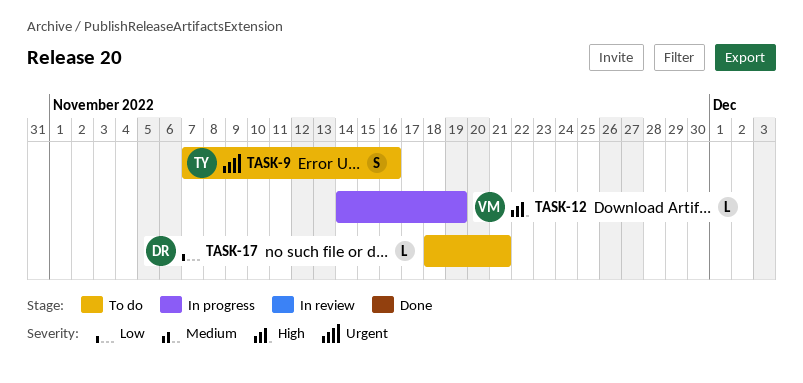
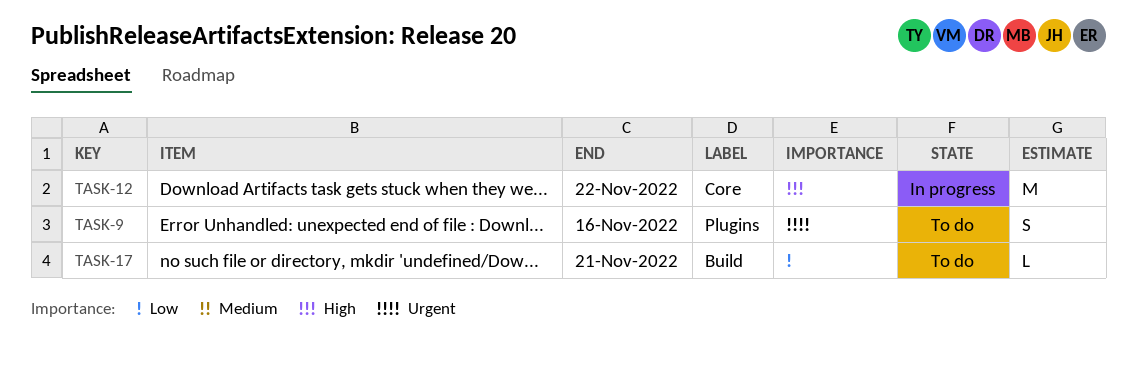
TASK-12, estimate: L -> M
TASK-12, due: Nov 19 -> Nov 22

